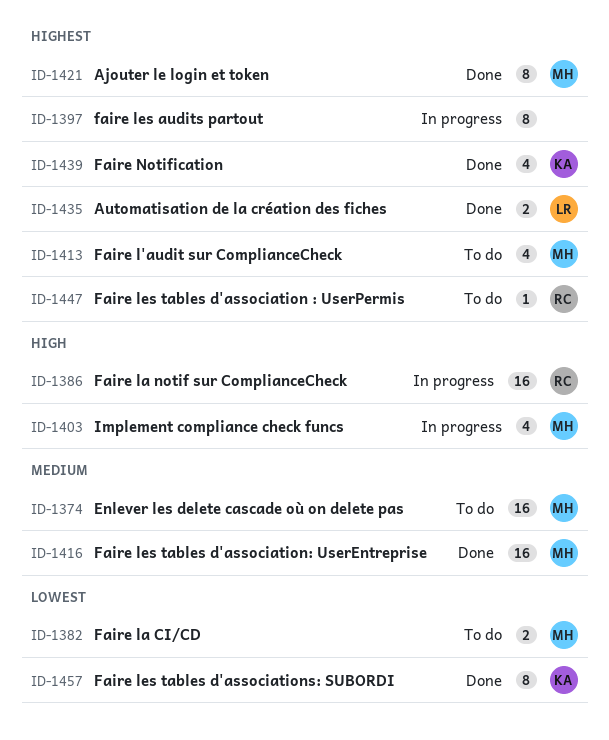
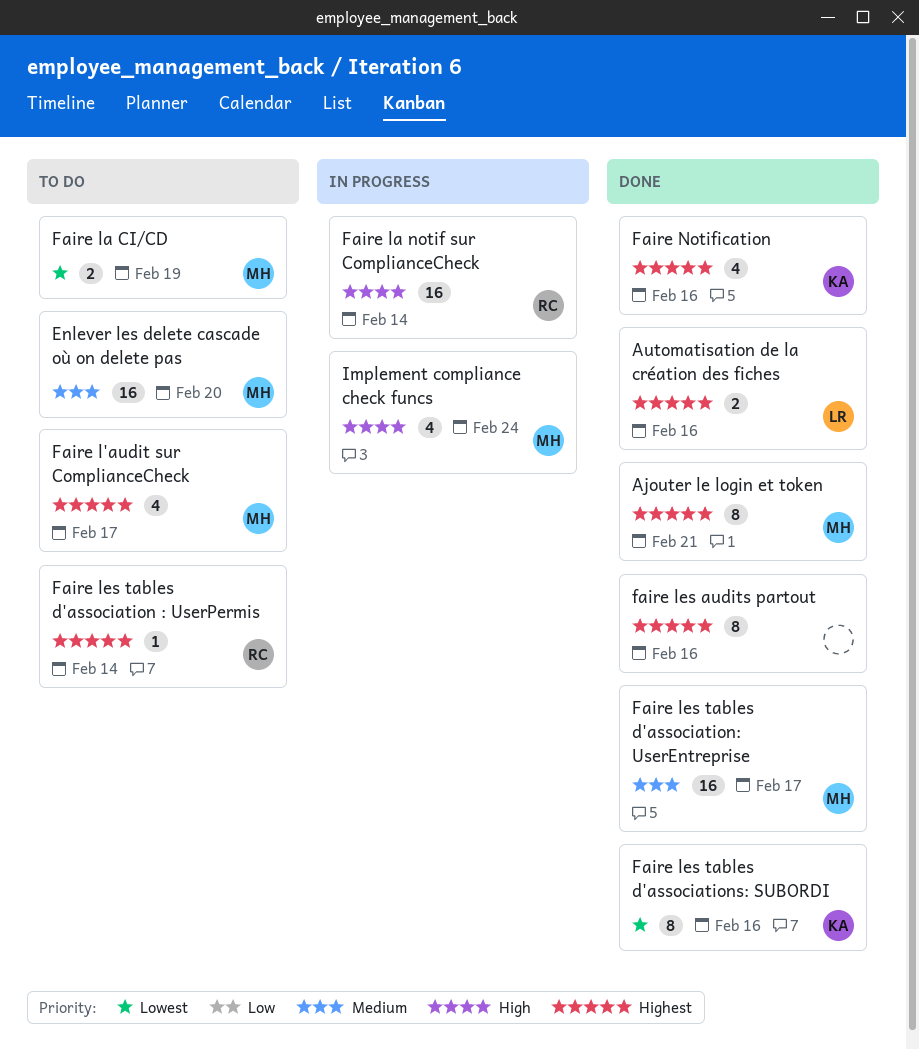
faire les audits partout, status: In progress -> Done

